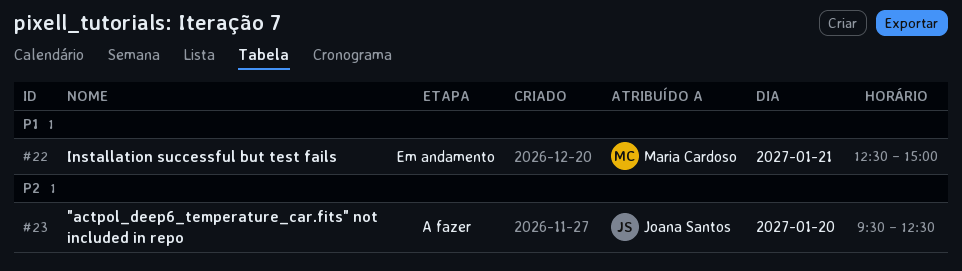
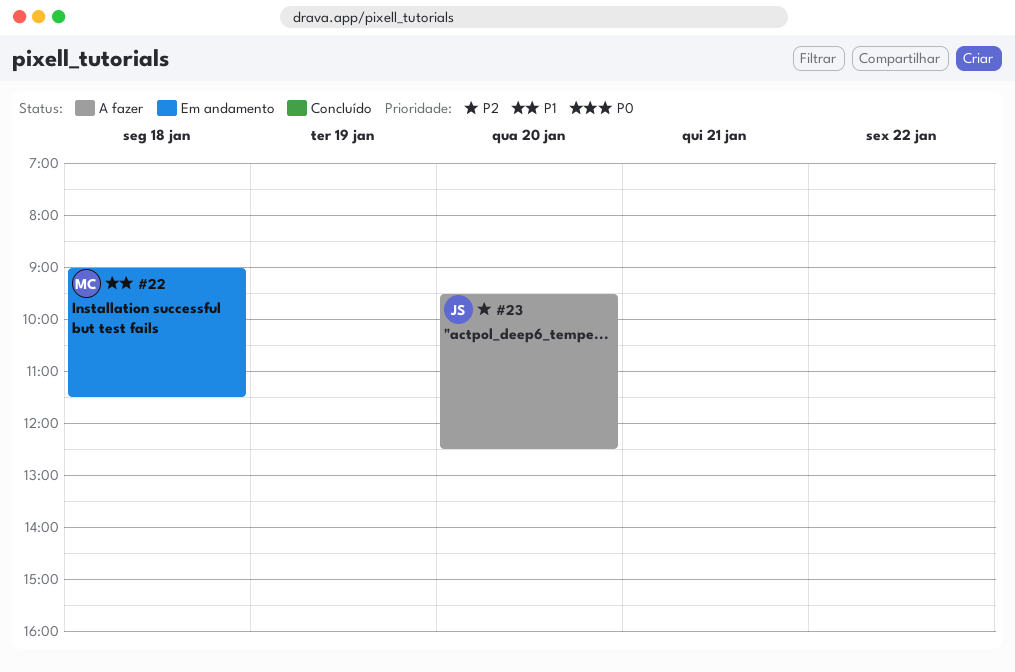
#22, day: Jan 21 -> Jan 18
#22, begins: 12:30 -> 09:00
#22, ends: 15:00 -> 11:30

